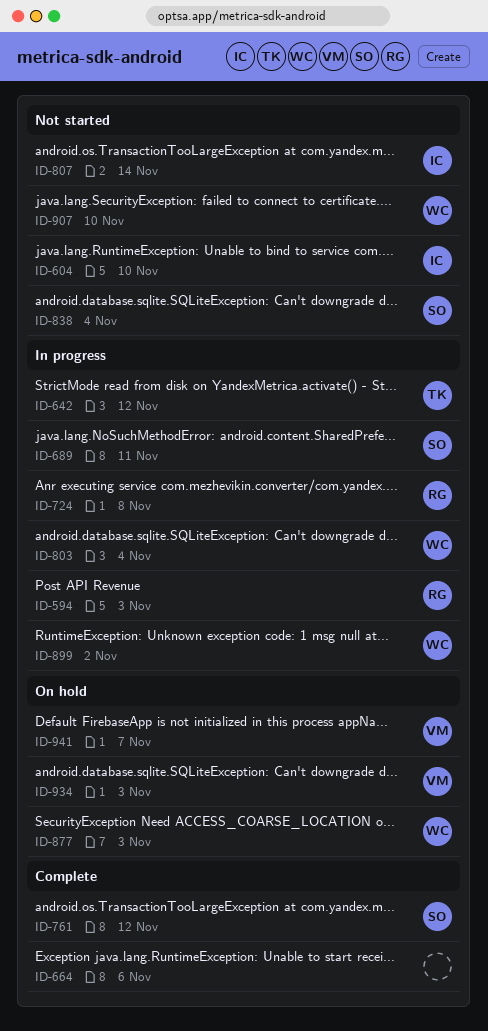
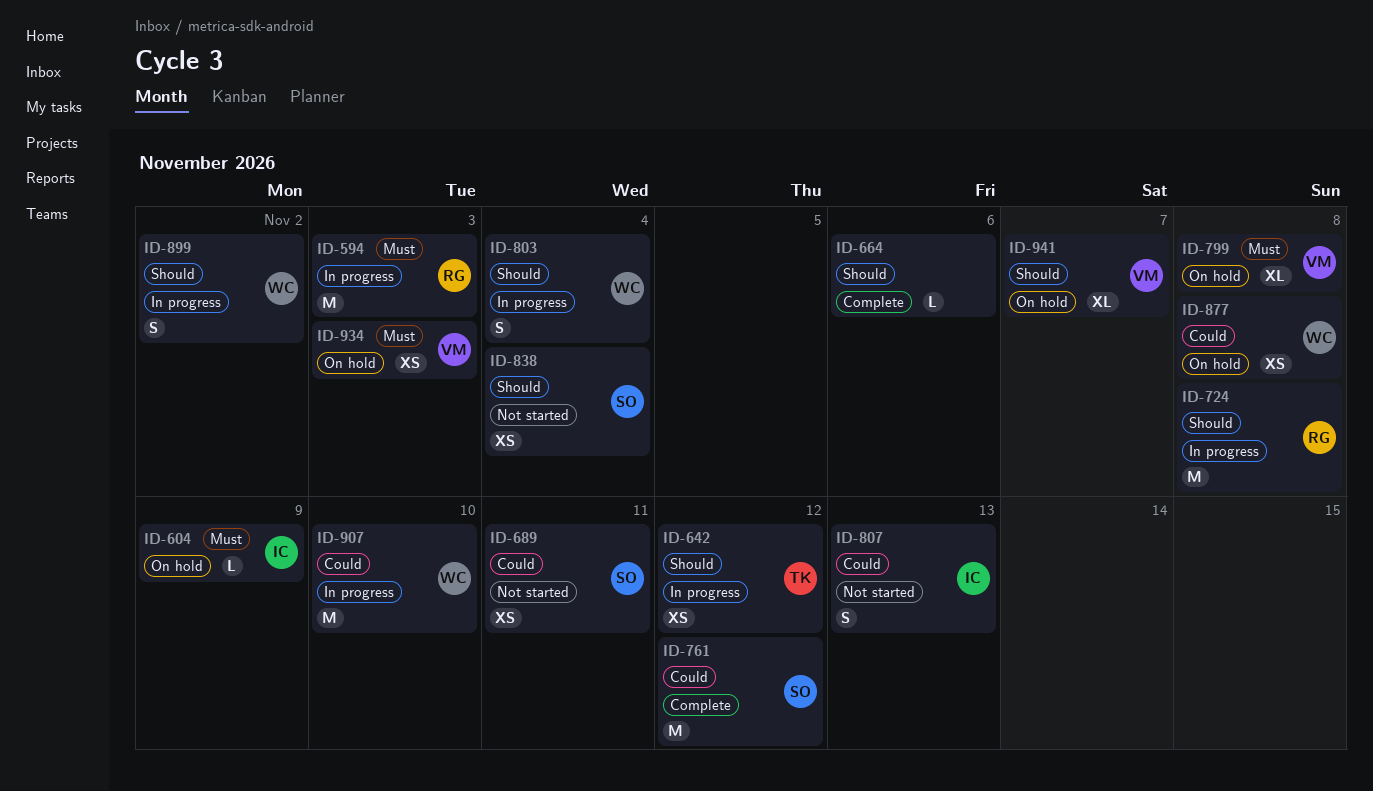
ID-604, status: Not started -> On hold
ID-604, due: Nov 10 -> Nov 9
ID-689, status: In progress -> Not started
ID-799: none -> present
ID-807, due: Nov 14 -> Nov 13
ID-877, due: Nov 3 -> Nov 8
ID-907, status: Not started -> In progress

